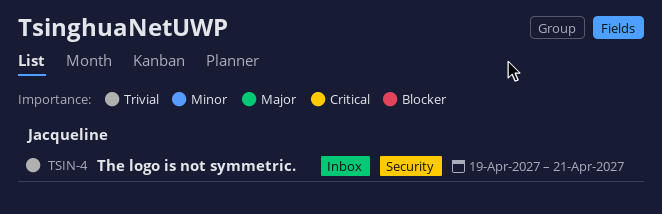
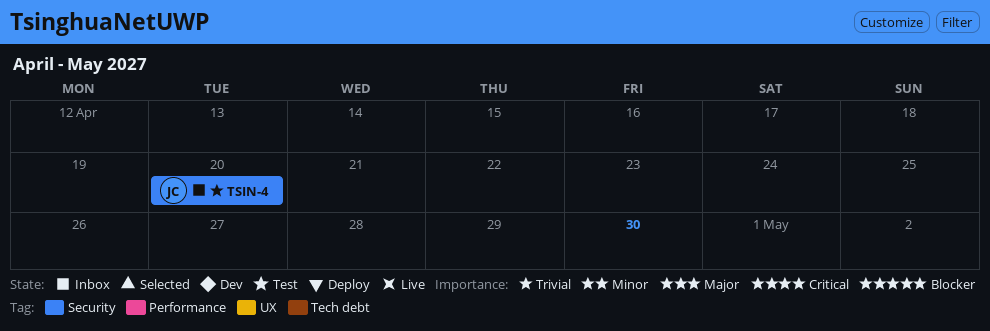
TSIN-4, start: Apr 19 -> Apr 20
TSIN-4, due: Apr 21 -> Apr 20

